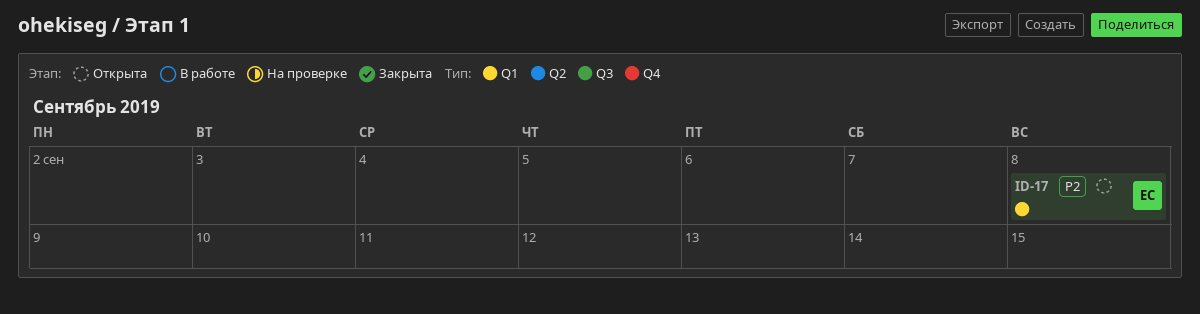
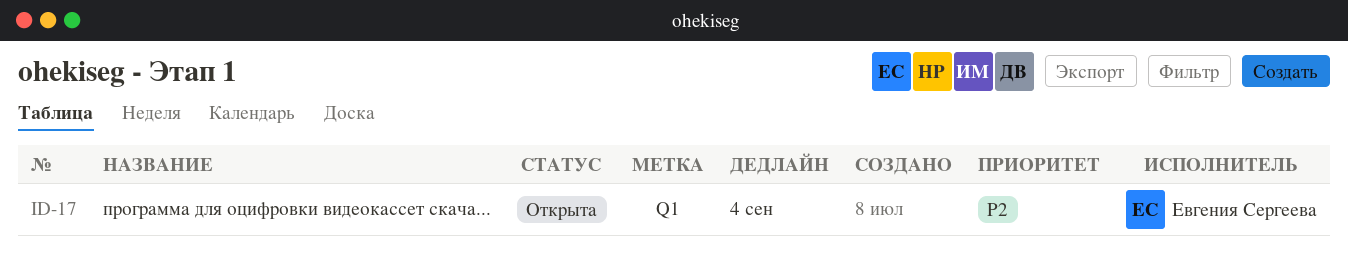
ID-17, due: Sep 8 -> Sep 4

